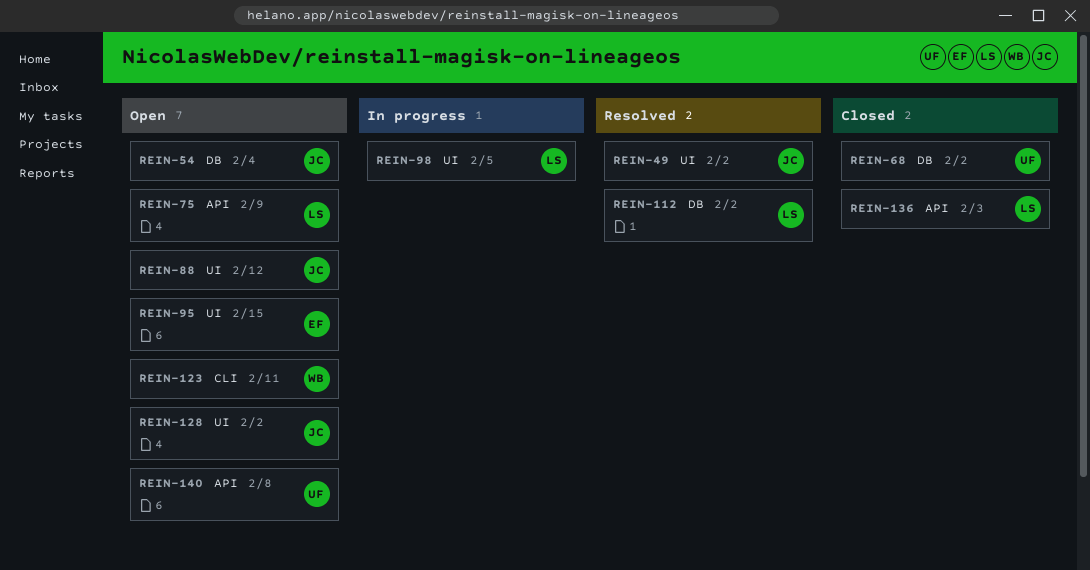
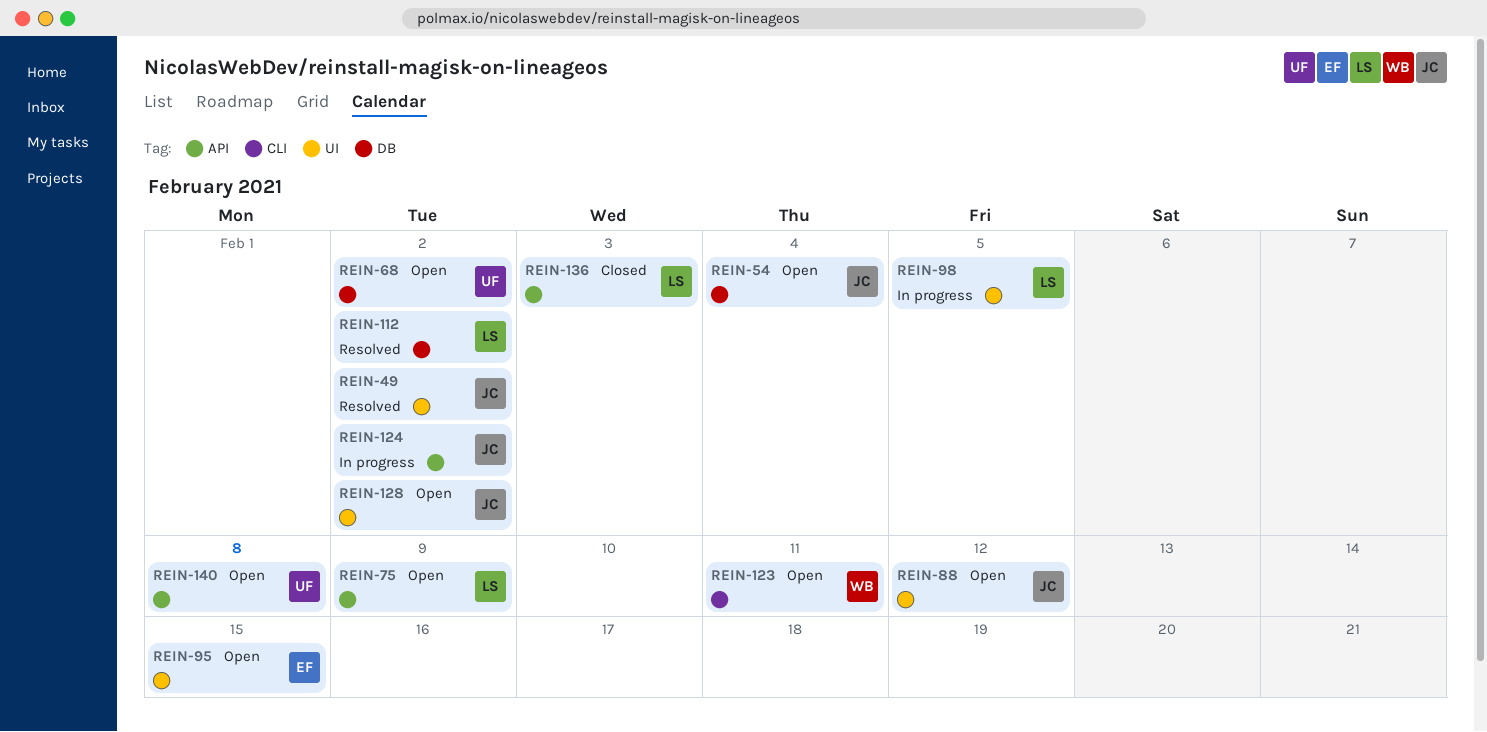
REIN-68, status: Closed -> Open
REIN-124: none -> present

